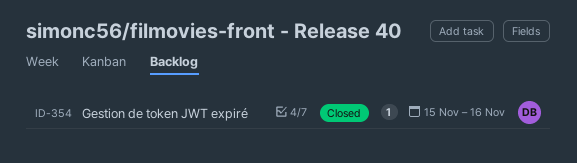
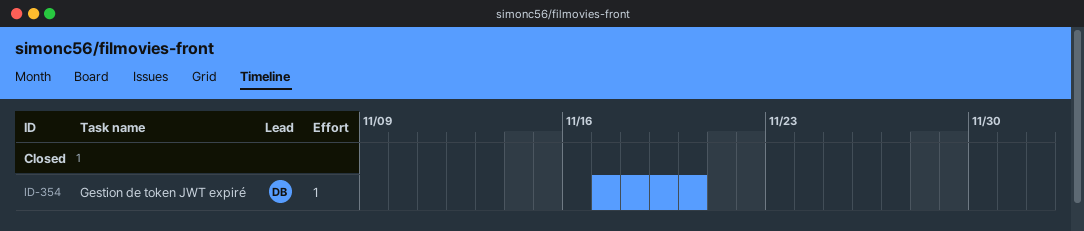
ID-354, start: Nov 15 -> Nov 17
ID-354, due: Nov 16 -> Nov 20

